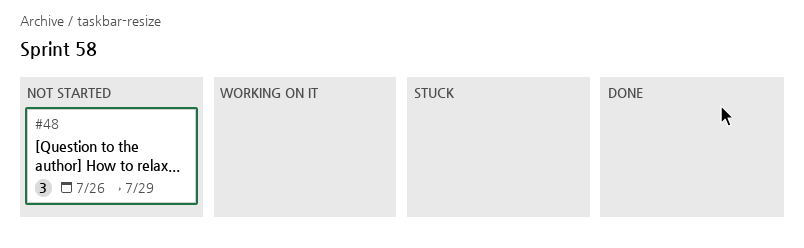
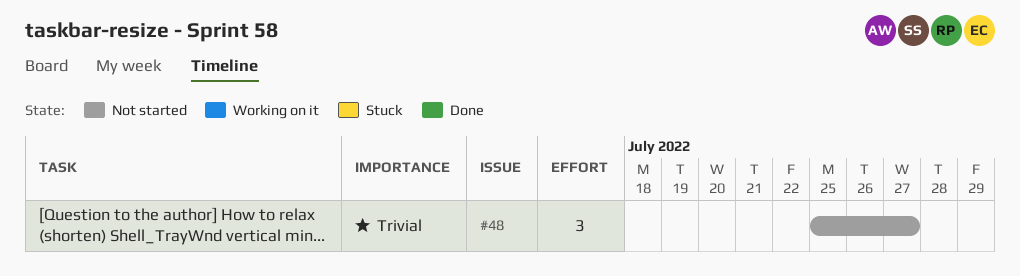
#48, start: Jul 26 -> Jul 25
#48, due: Jul 29 -> Jul 27

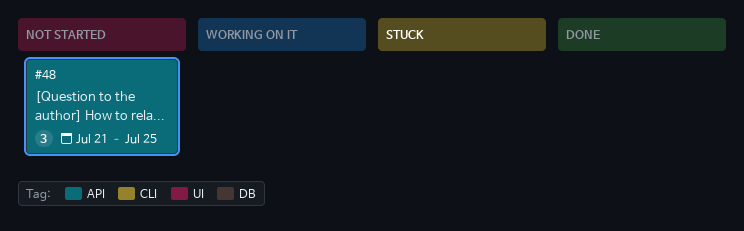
#48, start: Jul 25 -> Jul 21
#48, due: Jul 27 -> Jul 25

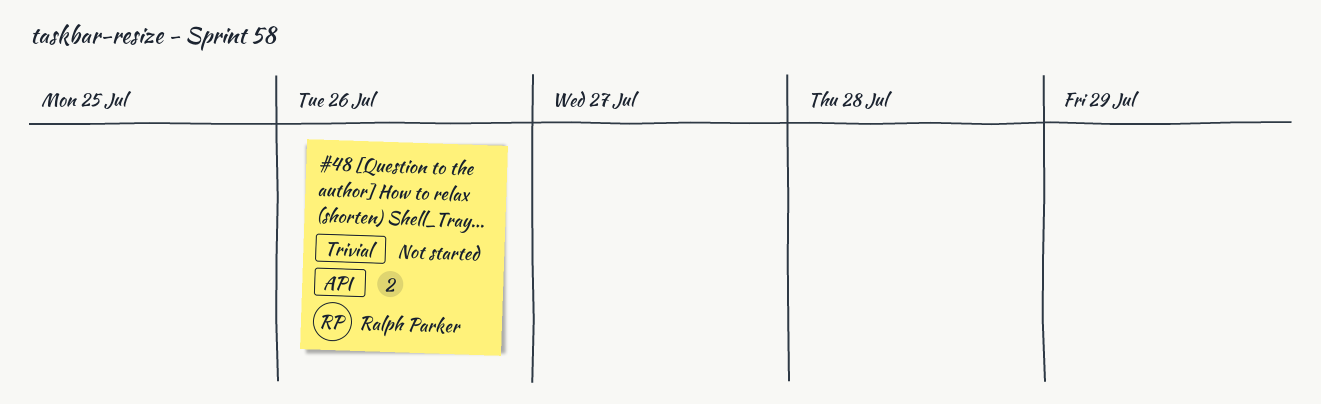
#48, estimate: 3 -> 2
#48, due: Jul 25 -> Jul 26

